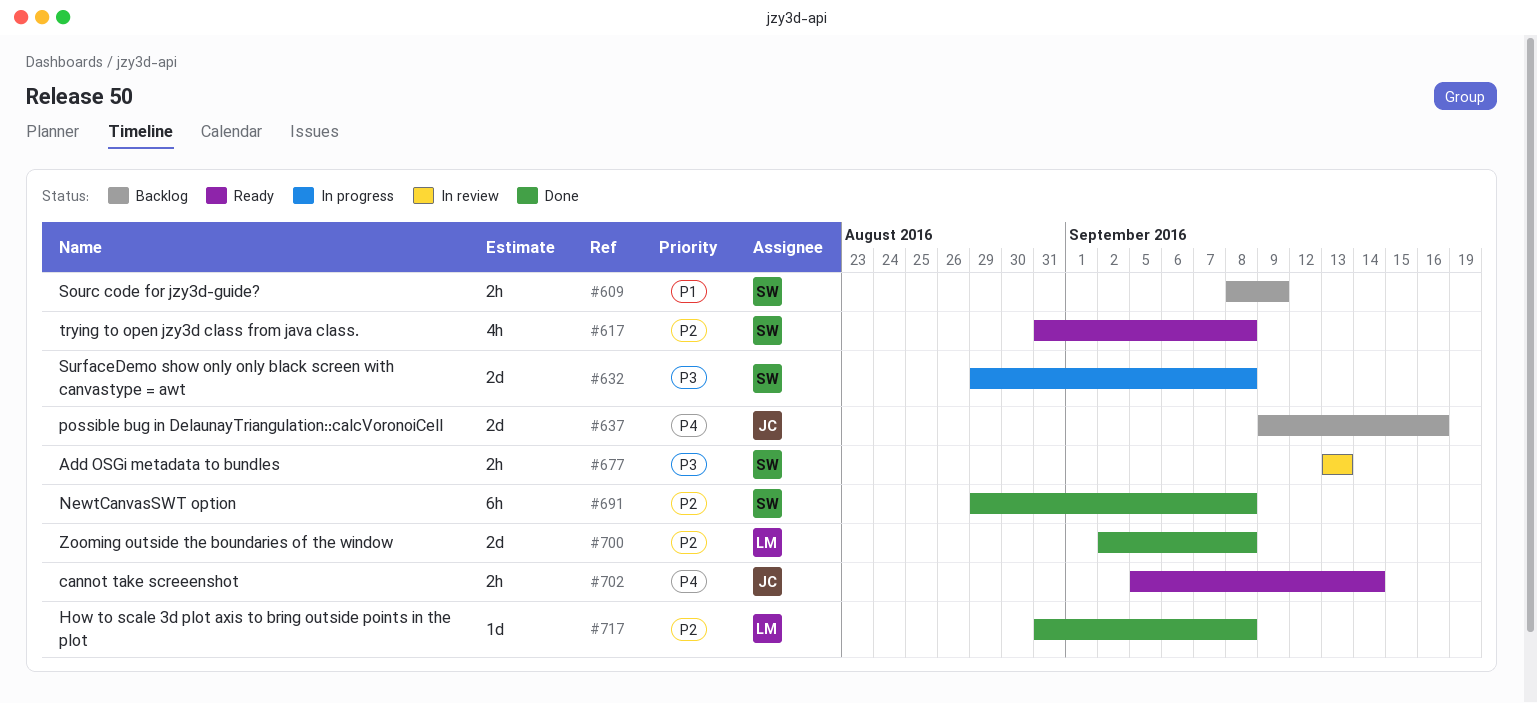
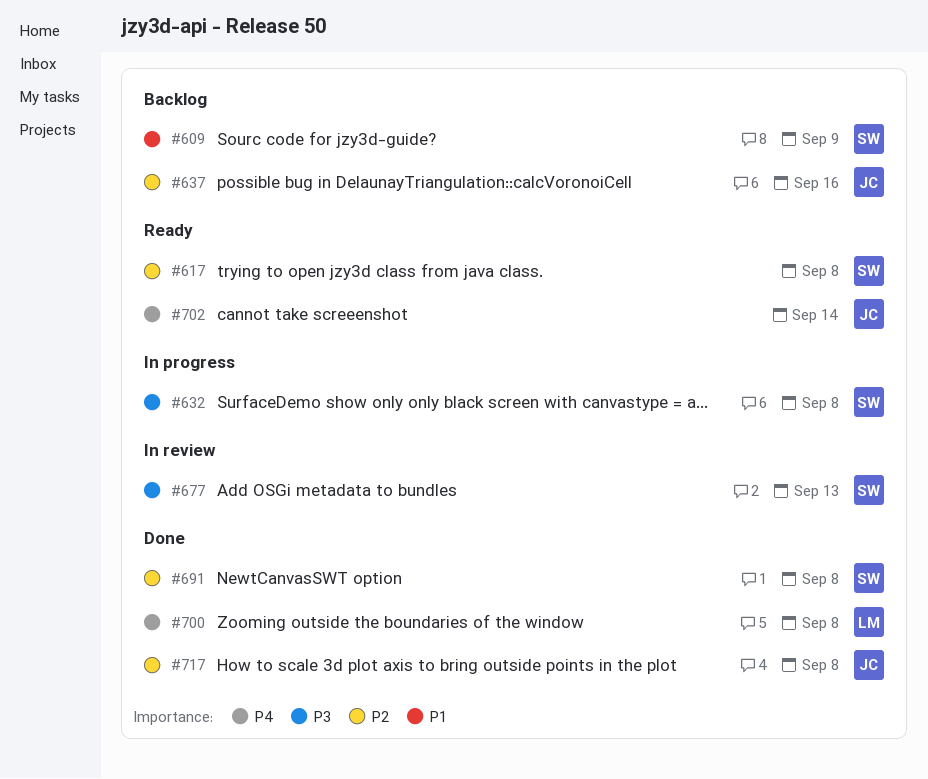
#637, priority: P4 -> P2
#700, priority: P2 -> P4
#717, owner: LM -> JC

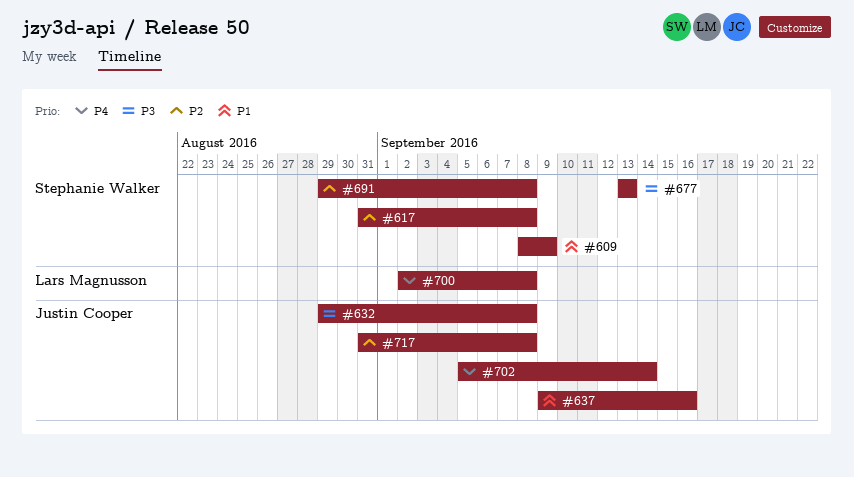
#632, owner: Stephanie Walker -> Justin Cooper
#637, priority: P2 -> P1

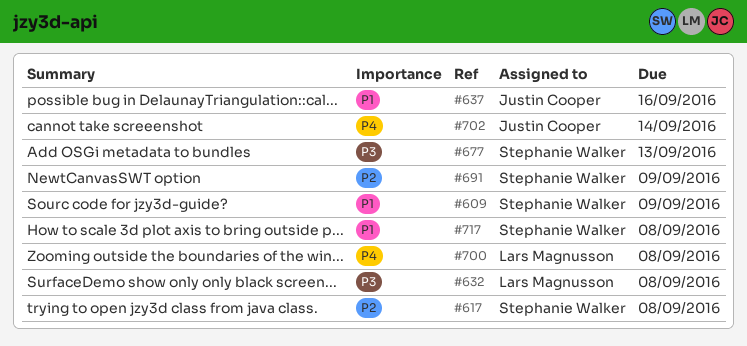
#632, owner: Justin Cooper -> Lars Magnusson
#691, due: Sep 8 -> Sep 9
#717, owner: Justin Cooper -> Stephanie Walker
#717, priority: P2 -> P1

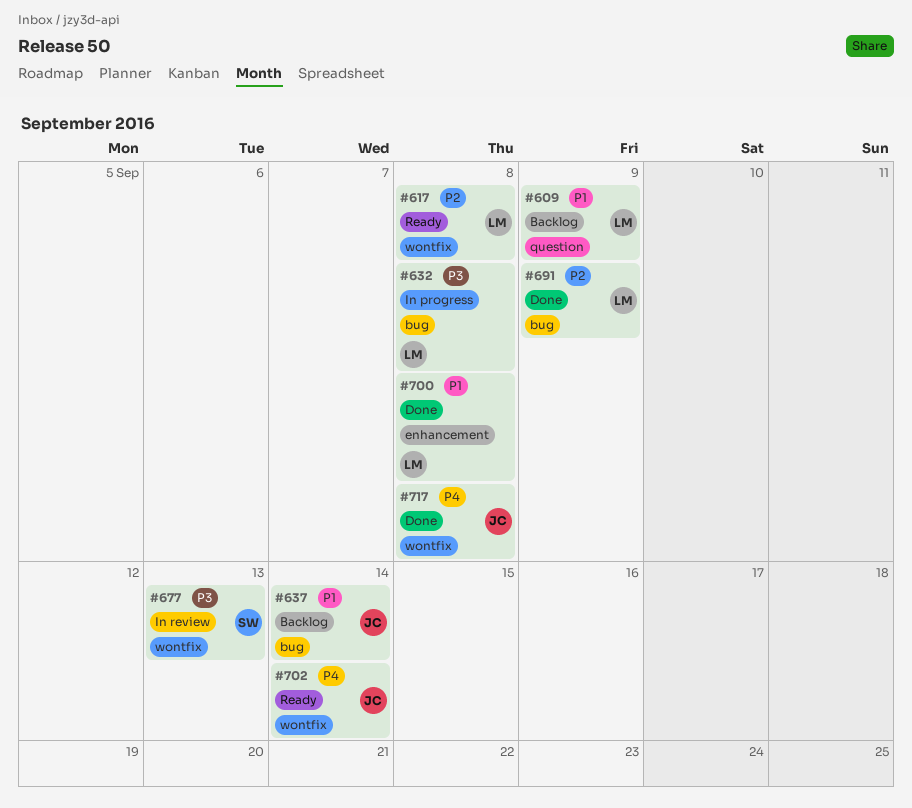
#609, owner: Stephanie Walker -> Lars Magnusson
#617, owner: Stephanie Walker -> Lars Magnusson
#637, due: Sep 16 -> Sep 14
#691, owner: Stephanie Walker -> Lars Magnusson
#700, priority: P4 -> P1
#717, owner: Stephanie Walker -> Justin Cooper
#717, priority: P1 -> P4

